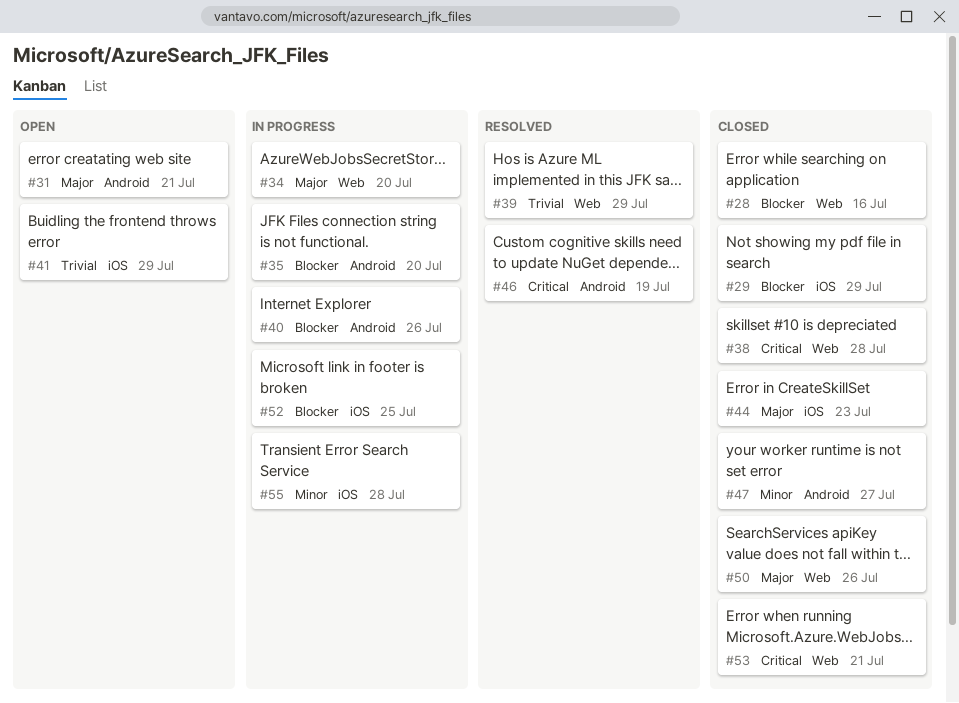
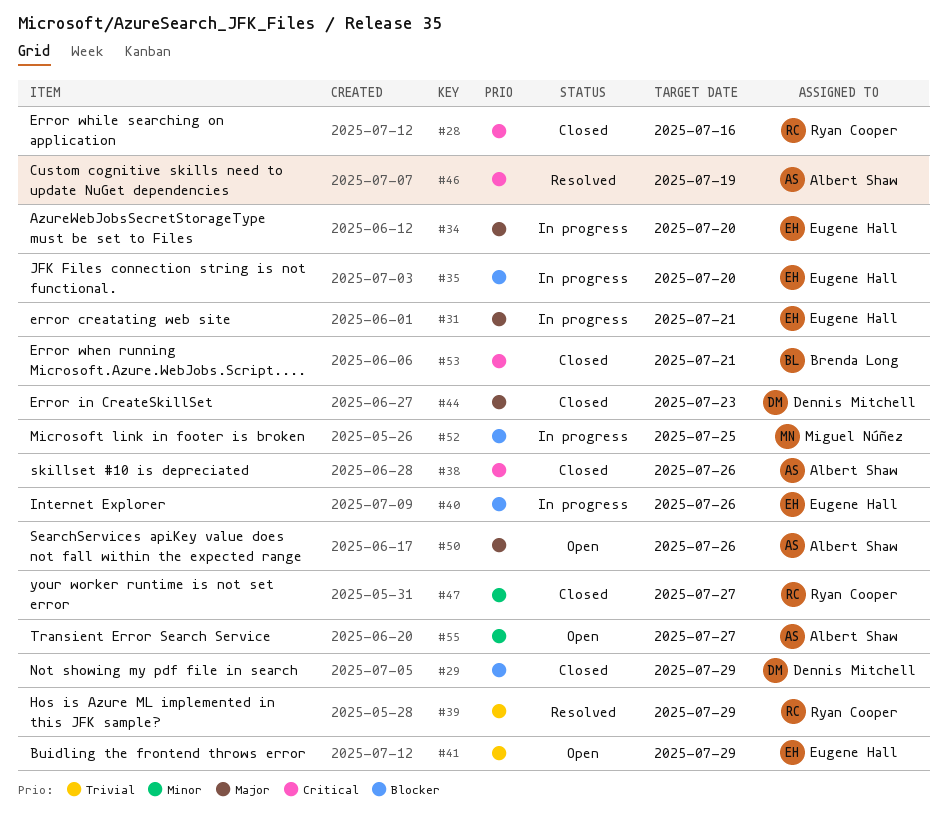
#28, priority: Blocker -> Critical
#31, status: Open -> In progress
#38, due: Jul 28 -> Jul 26
#50, status: Closed -> Open
#55, status: In progress -> Open
#55, due: Jul 28 -> Jul 27

